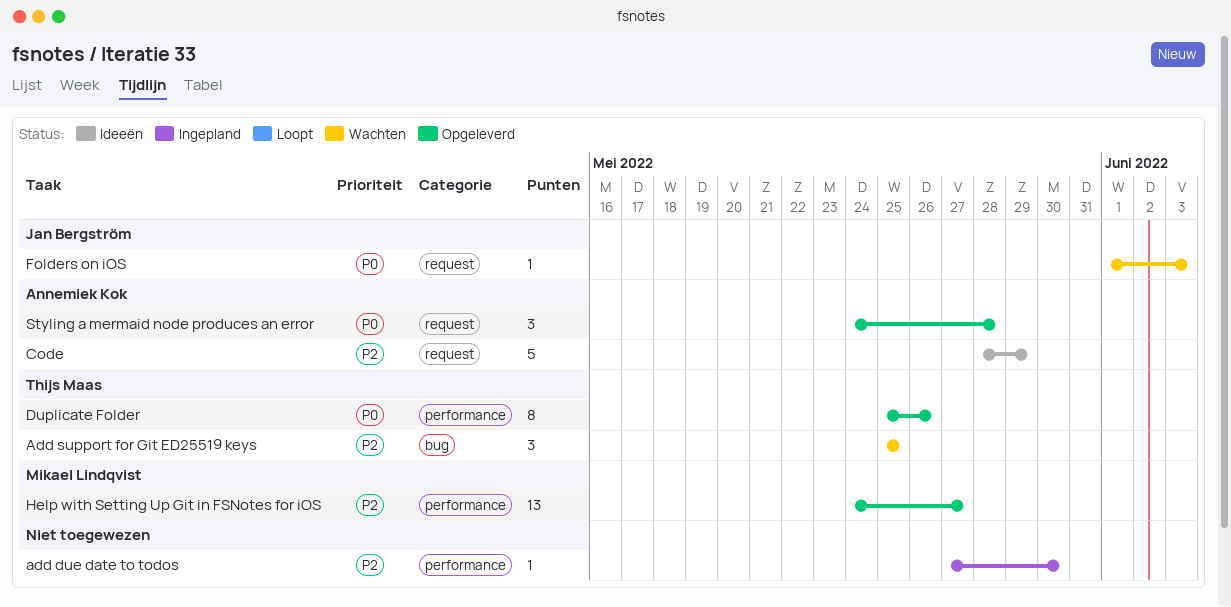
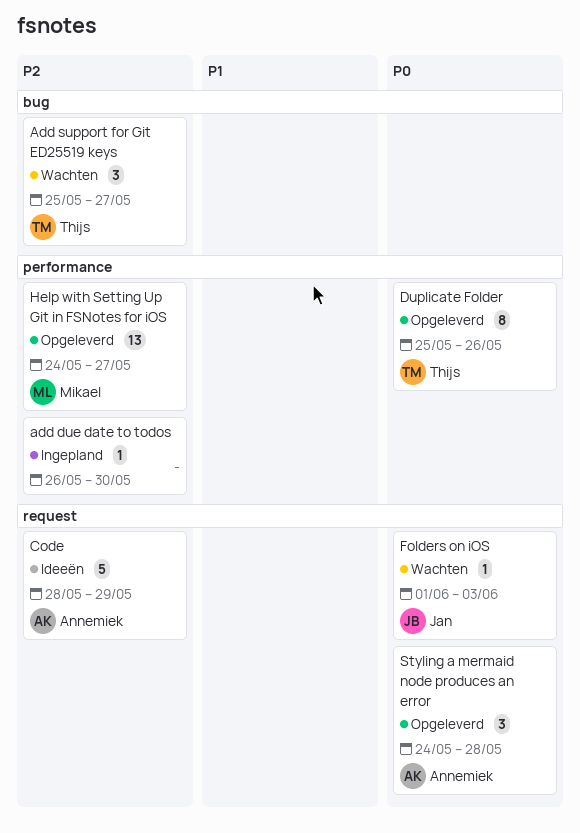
add due date to todos, start: May 27 -> May 26
Add support for Git ED25519 keys, due: May 25 -> May 27

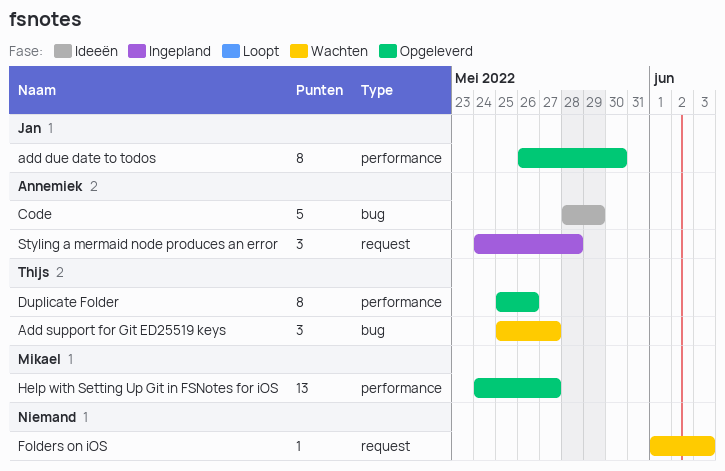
add due date to todos, status: Ingepland -> Opgeleverd
add due date to todos, owner: none -> Jan
add due date to todos, estimate: 1 -> 8
Code, label: request -> bug
Folders on iOS, owner: Jan -> none
Styling a mermaid node produces an error, status: Opgeleverd -> Ingepland

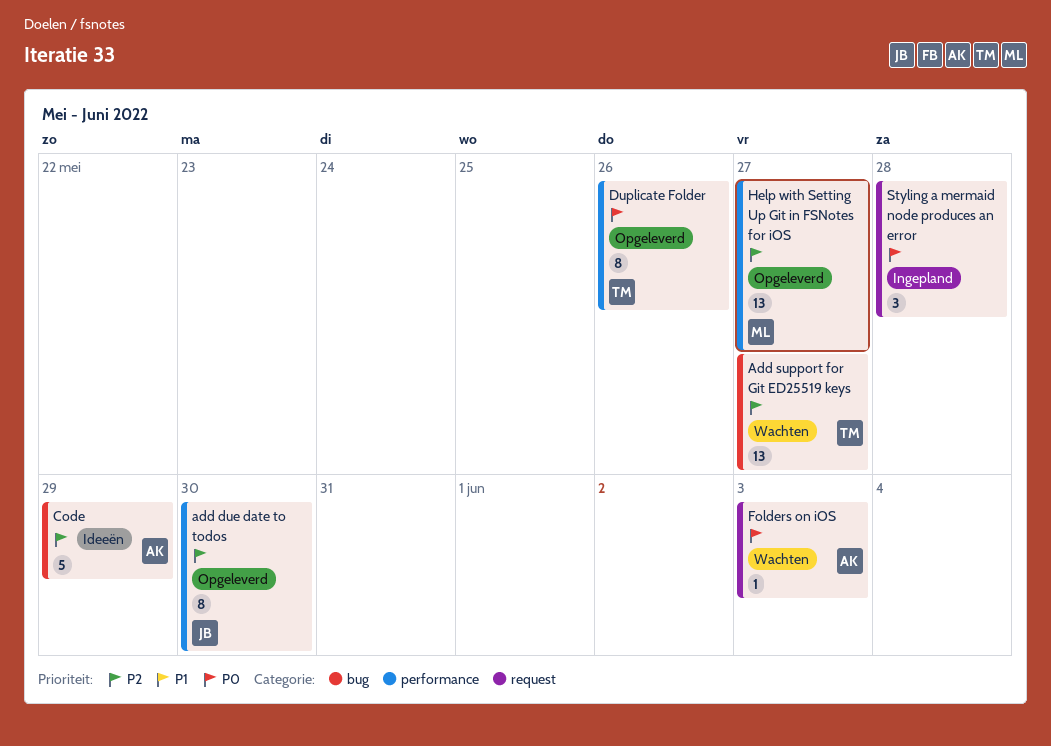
Add support for Git ED25519 keys, estimate: 3 -> 13
Folders on iOS, owner: none -> Annemiek
Styling a mermaid node produces an error, owner: Annemiek -> none

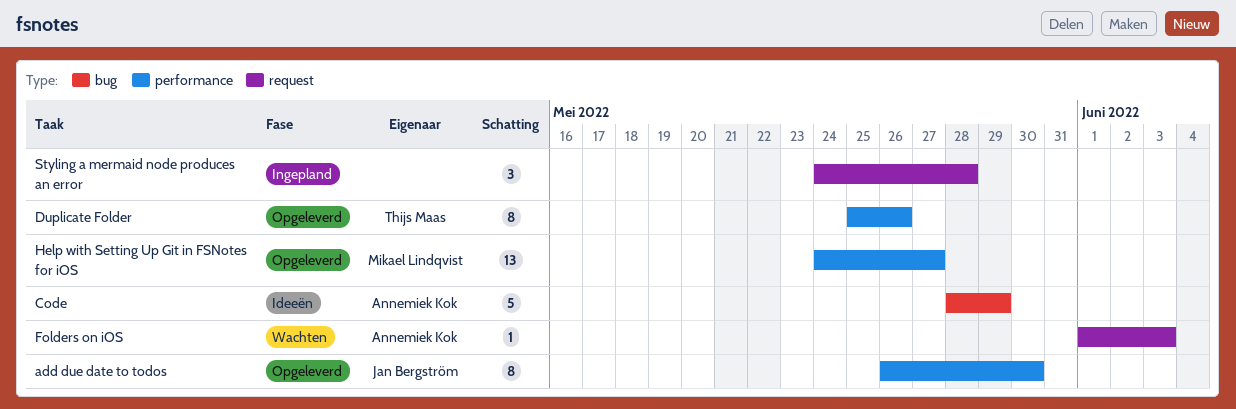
Add support for Git ED25519 keys: present -> none

